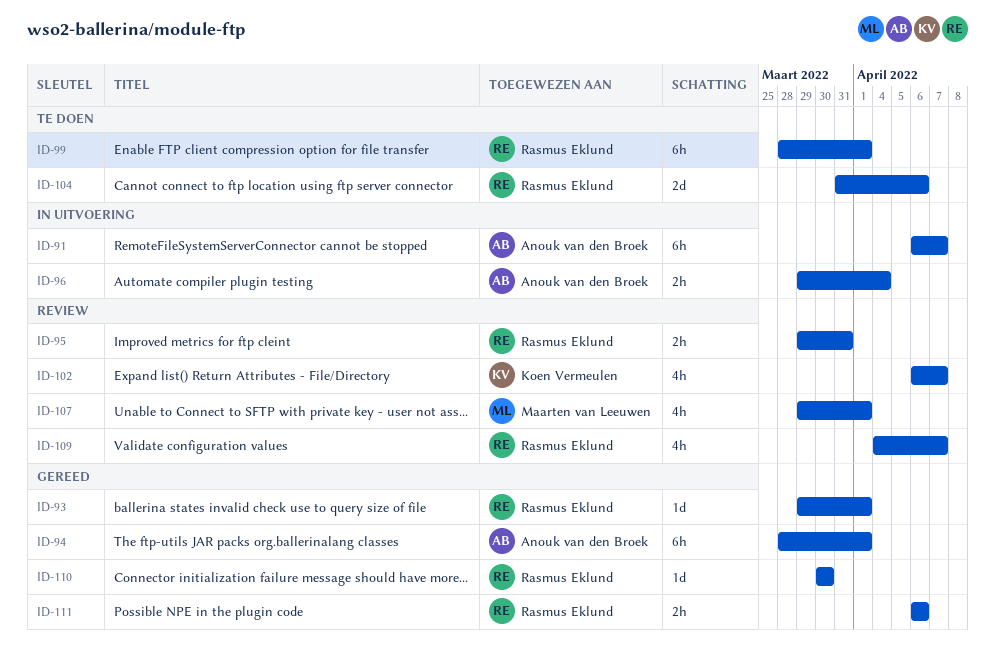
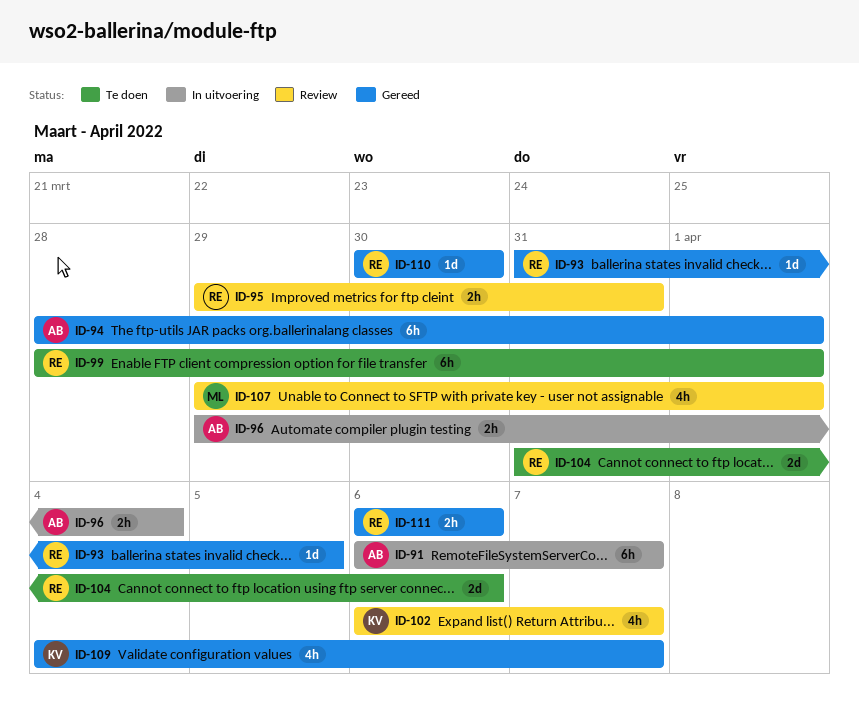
ID-93, start: Mar 29 -> Mar 31
ID-93, due: Apr 1 -> Apr 5
ID-109, status: Review -> Gereed
ID-109, owner: Rasmus Eklund -> Koen Vermeulen

